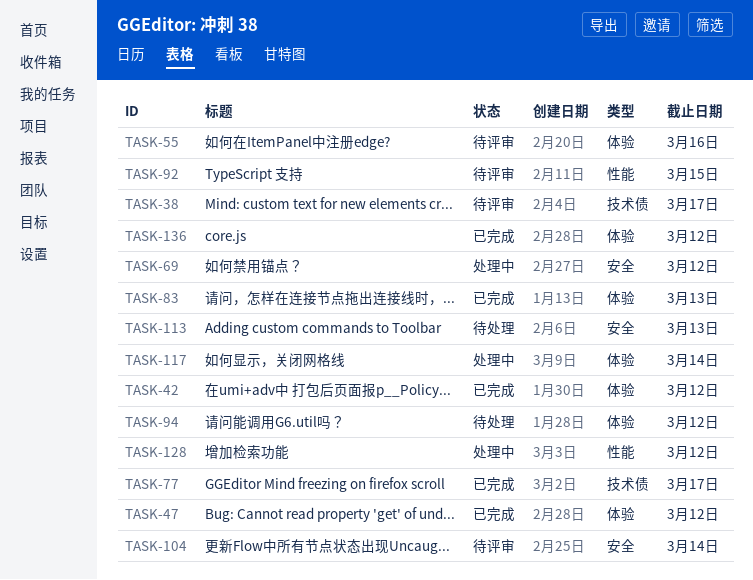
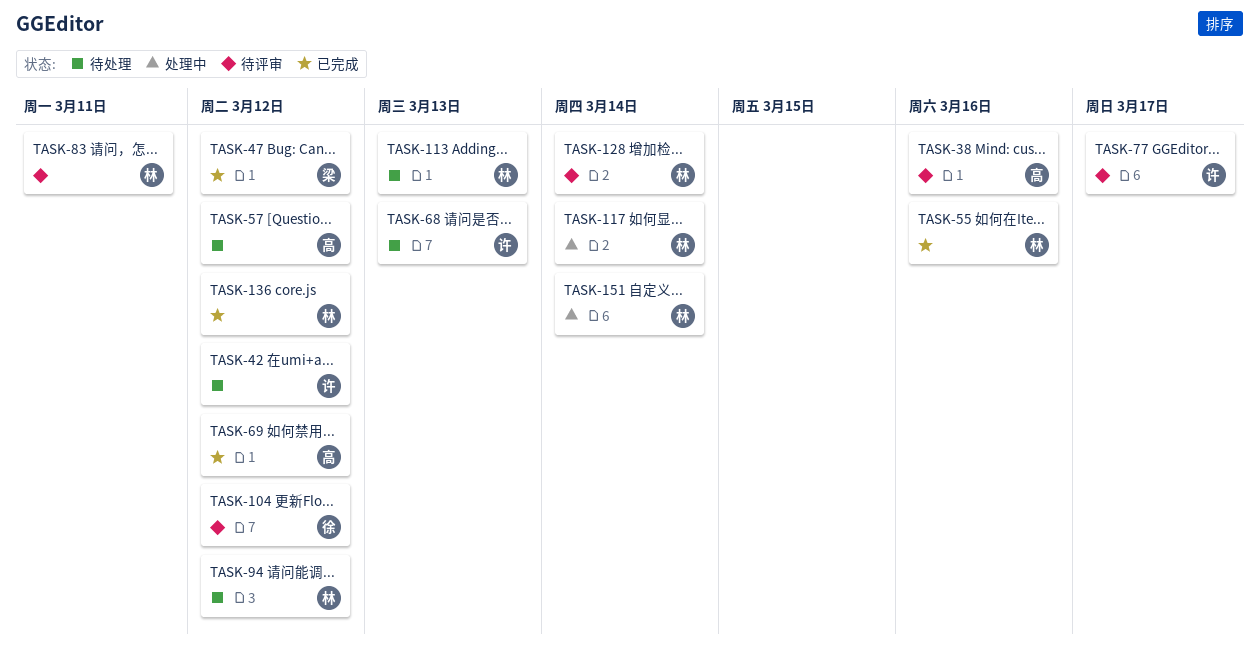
TASK-38, due: Mar 17 -> Mar 16
TASK-42, status: 已完成 -> 待处理
TASK-55, status: 待评审 -> 已完成
TASK-57: none -> present
TASK-68: none -> present
TASK-69, status: 处理中 -> 已完成
TASK-77, status: 已完成 -> 待评审
TASK-83, status: 已完成 -> 待评审
TASK-83, due: Mar 13 -> Mar 11
TASK-92: present -> none
TASK-104, due: Mar 14 -> Mar 12
TASK-128, status: 处理中 -> 待评审
TASK-128, due: Mar 12 -> Mar 14
TASK-151: none -> present

